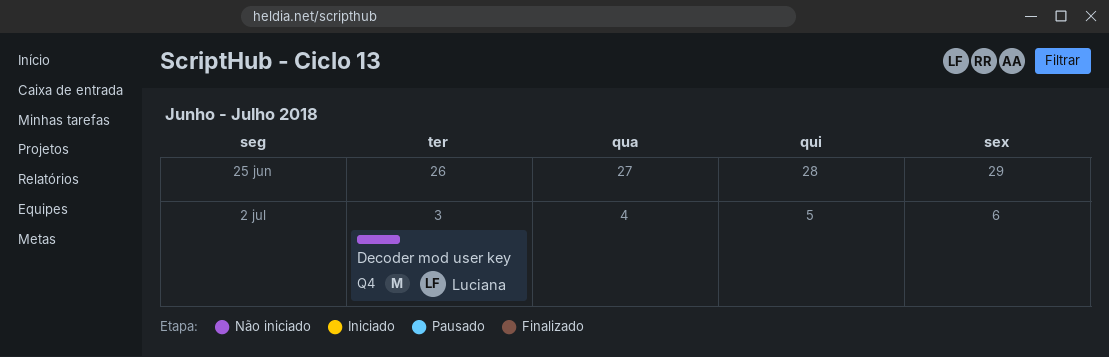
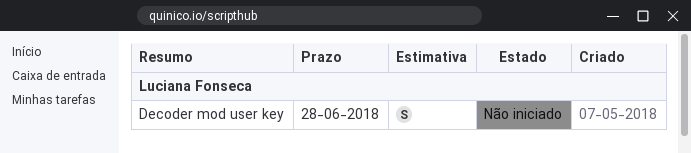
Decoder mod user key, estimate: M -> S
Decoder mod user key, due: Jul 3 -> Jun 28

